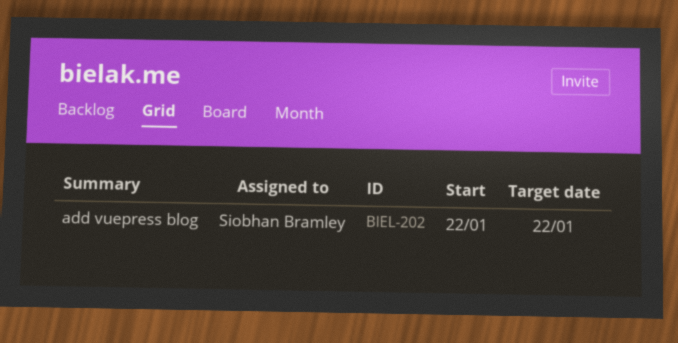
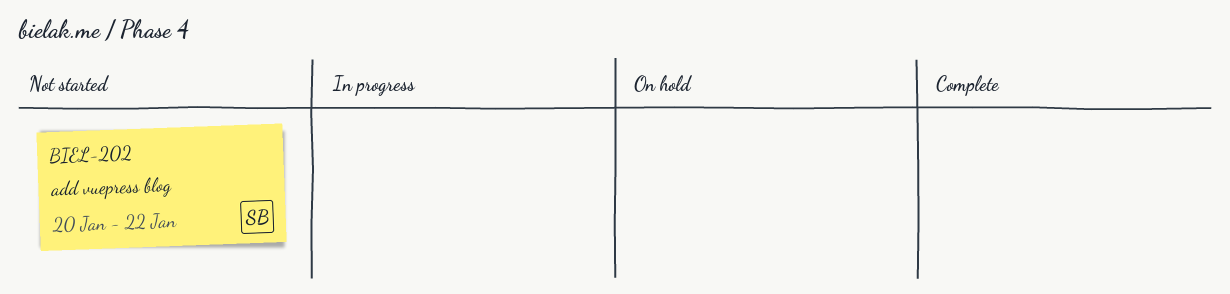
BIEL-202, start: Jan 22 -> Jan 20

